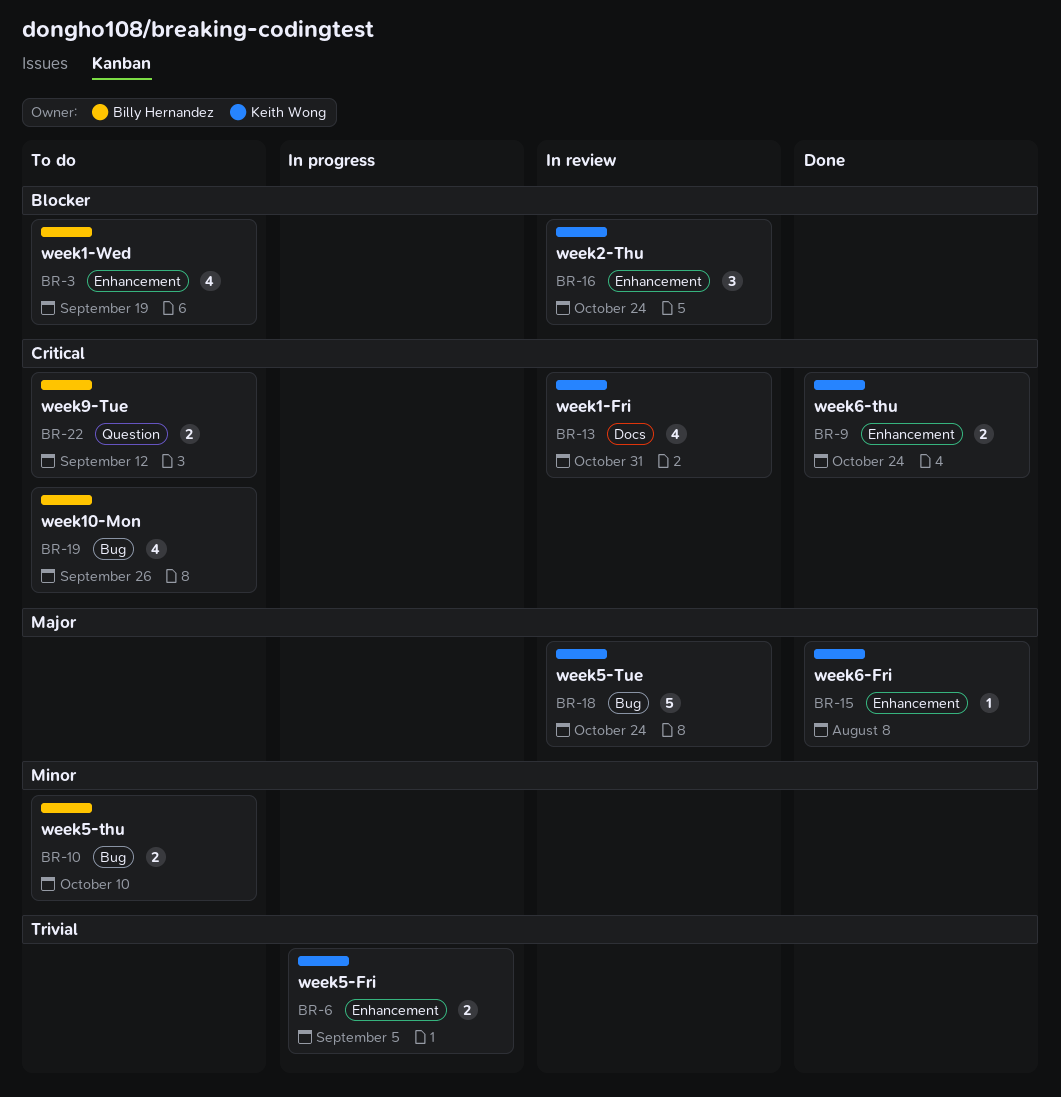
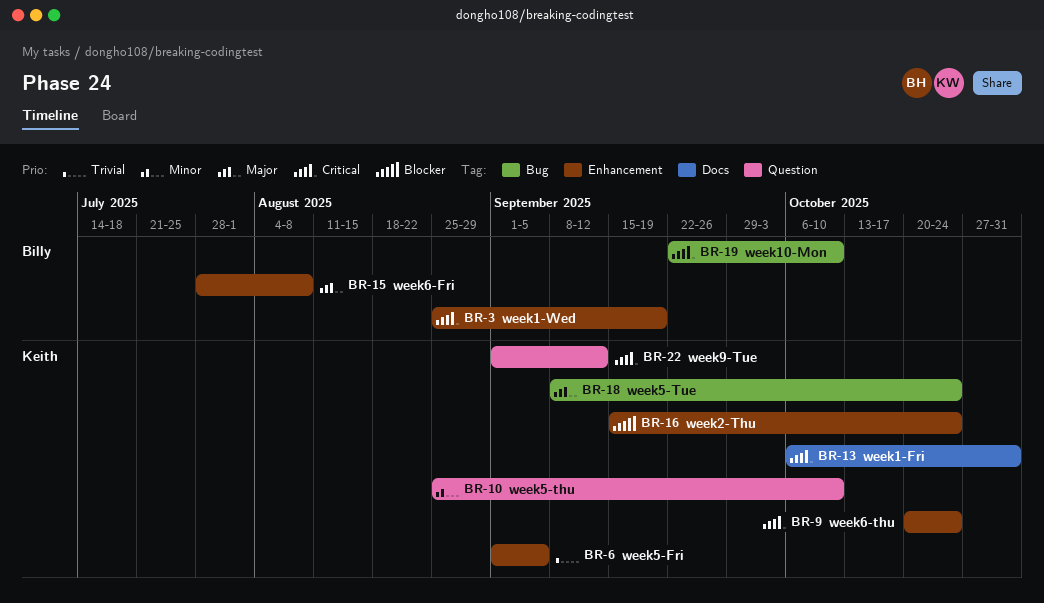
BR-3, priority: Blocker -> Critical
BR-10, owner: Billy Hernandez -> Keith Wong
BR-10, label: Bug -> Question
BR-15, owner: Keith Wong -> Billy Hernandez
BR-19, due: Sep 26 -> Oct 10
BR-22, owner: Billy Hernandez -> Keith Wong

